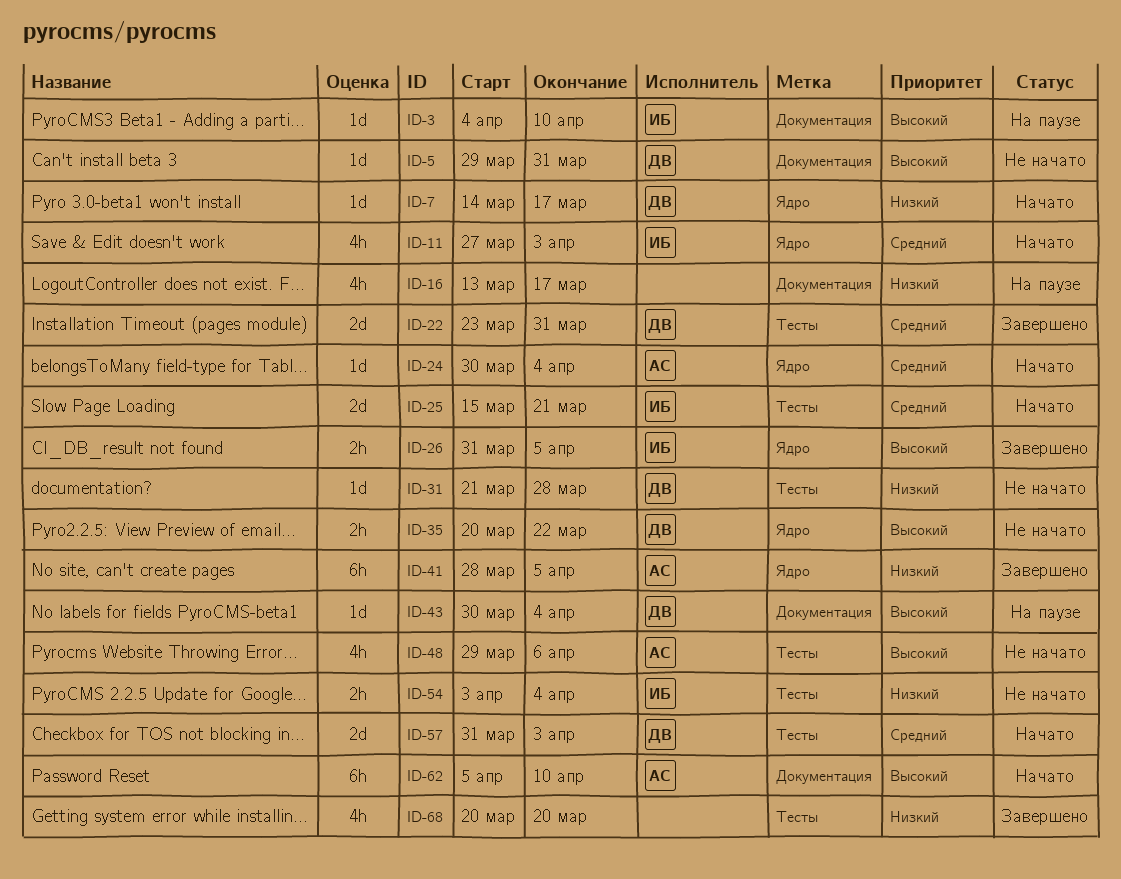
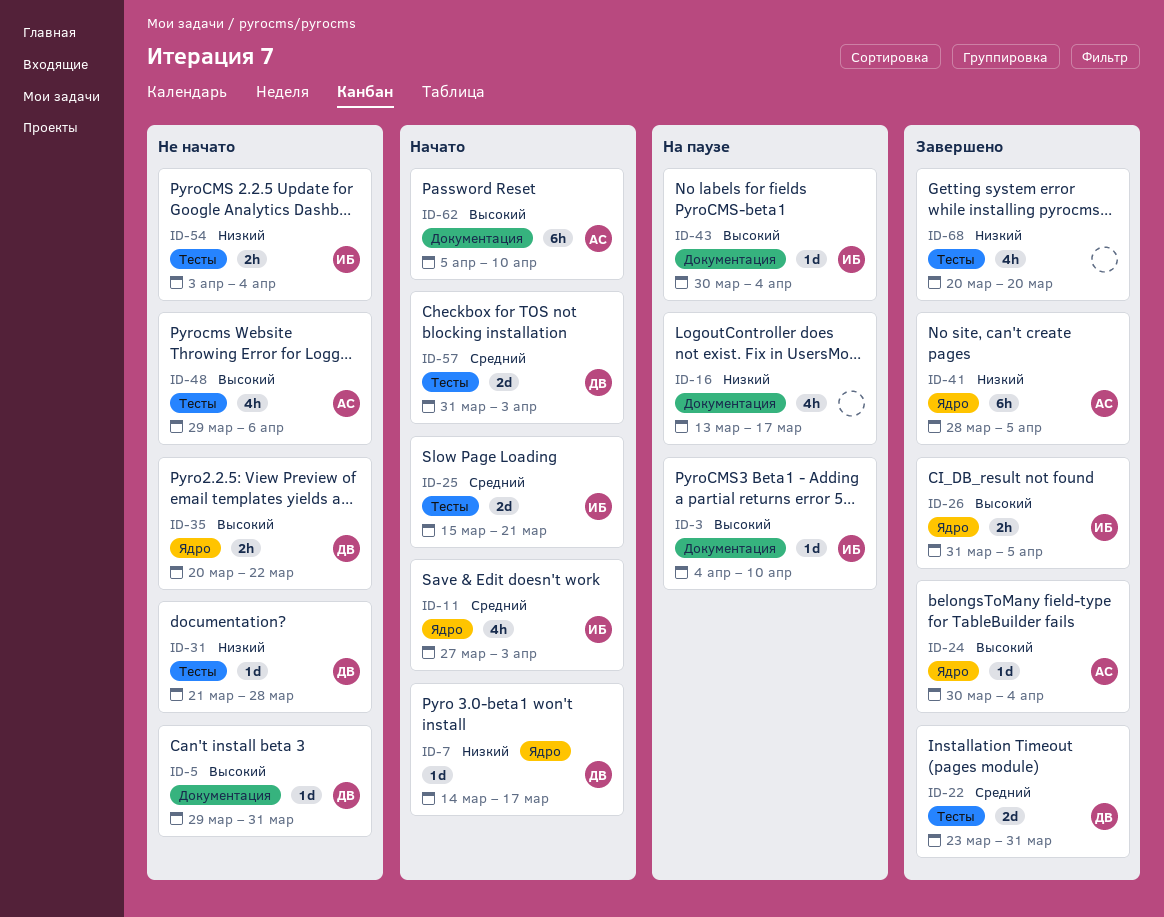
ID-24, status: Начато -> Завершено
ID-24, priority: Средний -> Высокий
ID-43, owner: ДВ -> ИБ

